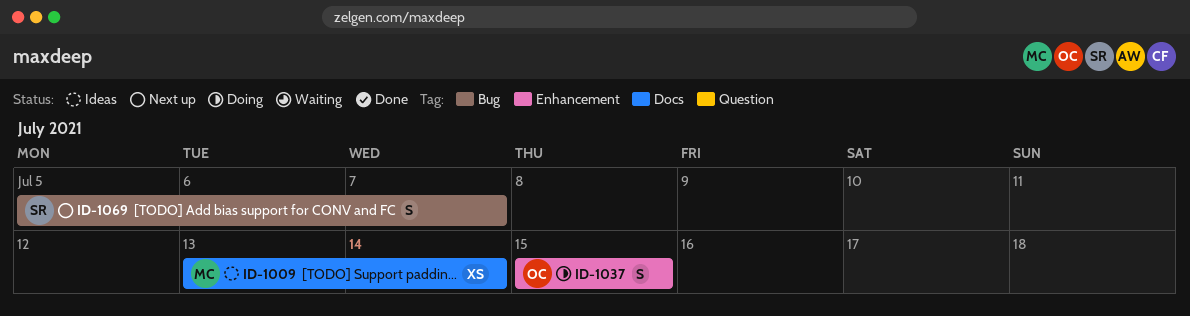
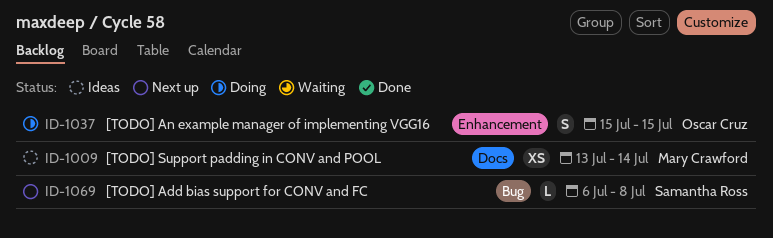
ID-1069, estimate: S -> L
ID-1069, start: Jul 5 -> Jul 6
ID-1069, due: Jul 7 -> Jul 8

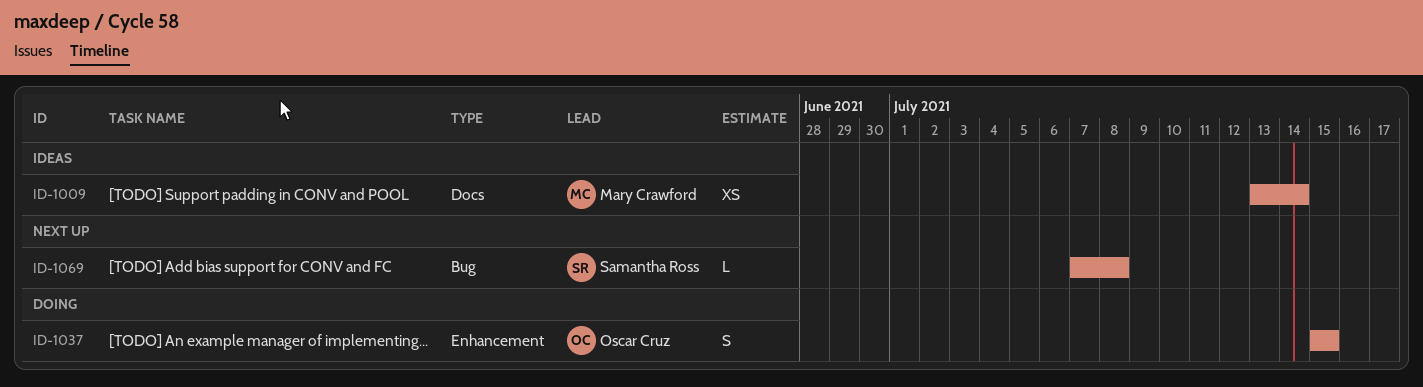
ID-1069, start: Jul 6 -> Jul 7

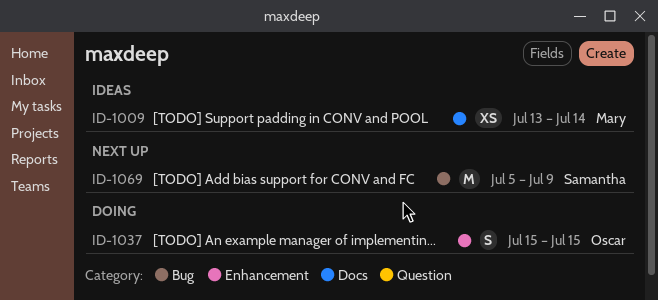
ID-1069, estimate: L -> M
ID-1069, start: Jul 7 -> Jul 5
ID-1069, due: Jul 8 -> Jul 9

